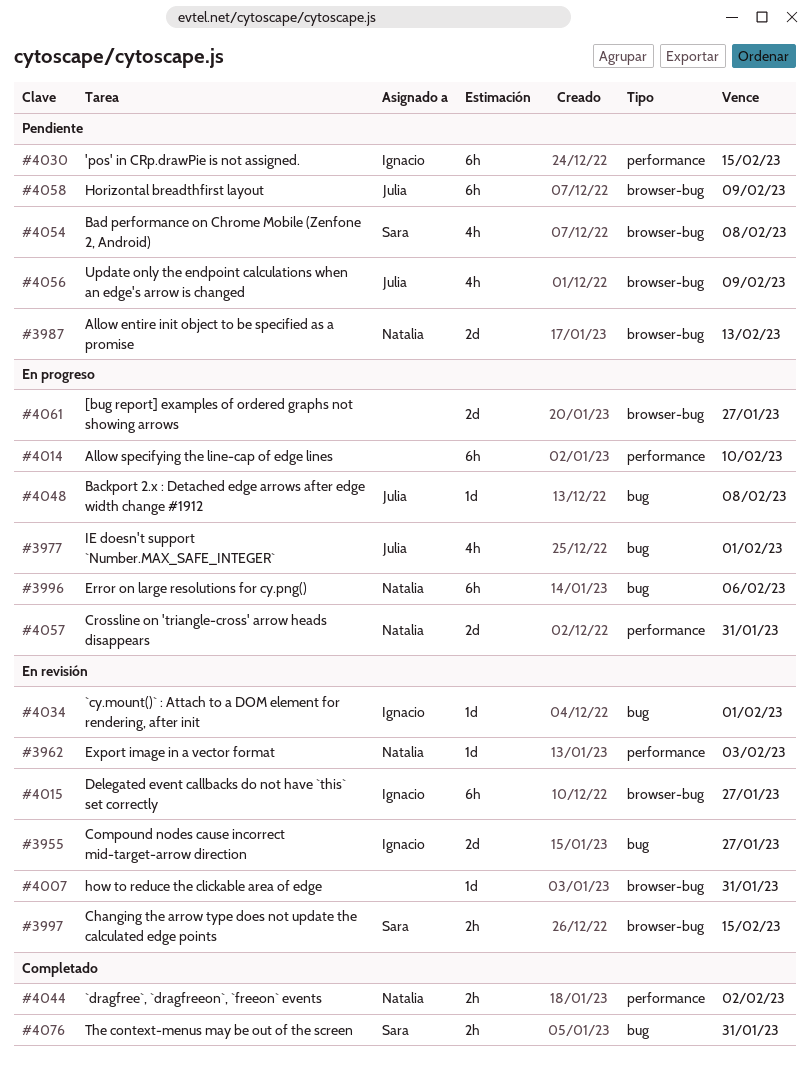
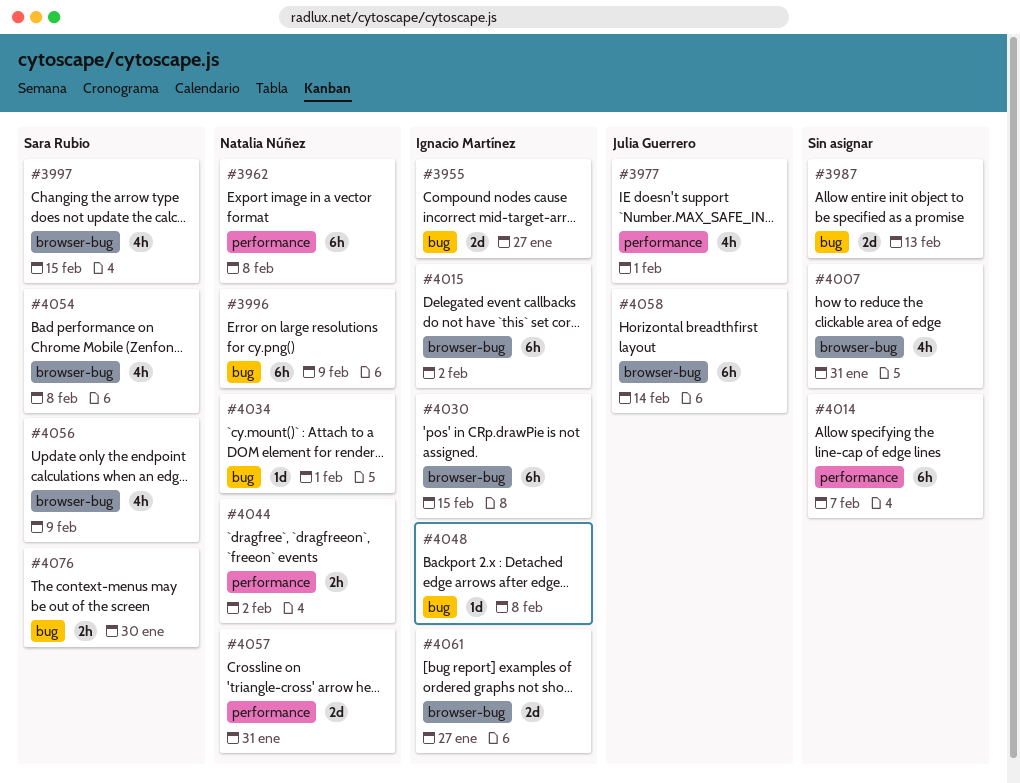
#3962, estimate: 1d -> 6h
#3962, due: Feb 3 -> Feb 8
#3977, label: bug -> performance
#3987, owner: Natalia Núñez -> none
#3987, label: browser-bug -> bug
#3996, due: Feb 6 -> Feb 9
#3997, estimate: 2h -> 4h
#4007, estimate: 1d -> 4h
#4014, due: Feb 10 -> Feb 7
#4015, due: Jan 27 -> Feb 2
#4030, label: performance -> browser-bug
#4034, owner: Ignacio Martínez -> Natalia Núñez
#4048, owner: Julia Guerrero -> Ignacio Martínez
#4056, owner: Julia Guerrero -> Sara Rubio
#4058, due: Feb 9 -> Feb 14
#4061, owner: none -> Ignacio Martínez
#4076, due: Jan 31 -> Jan 30

